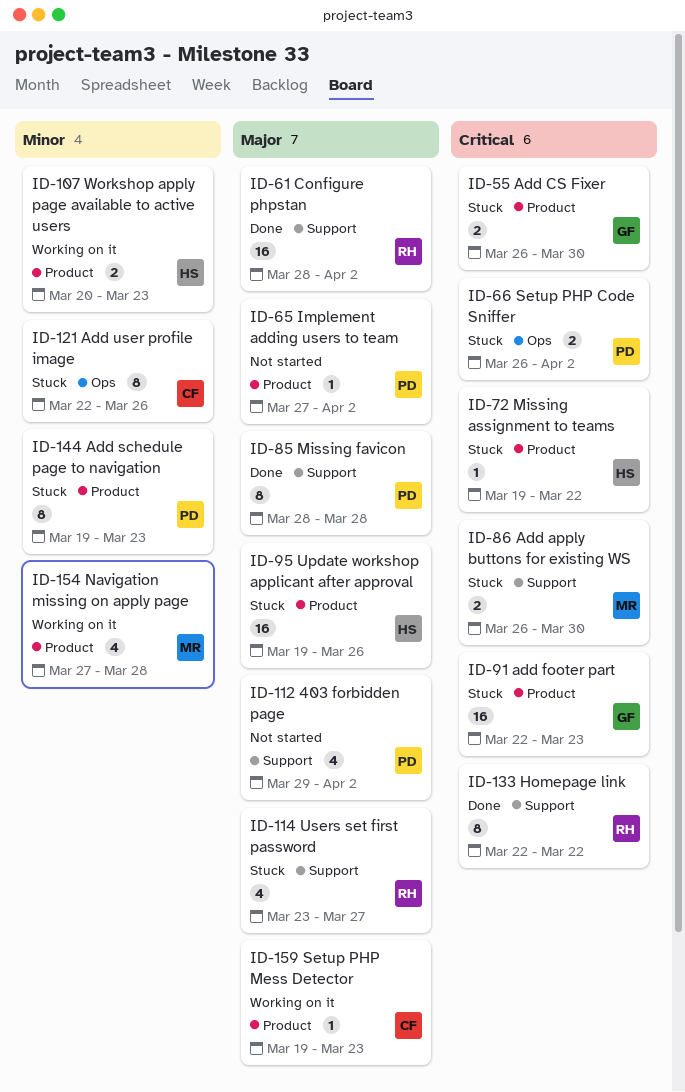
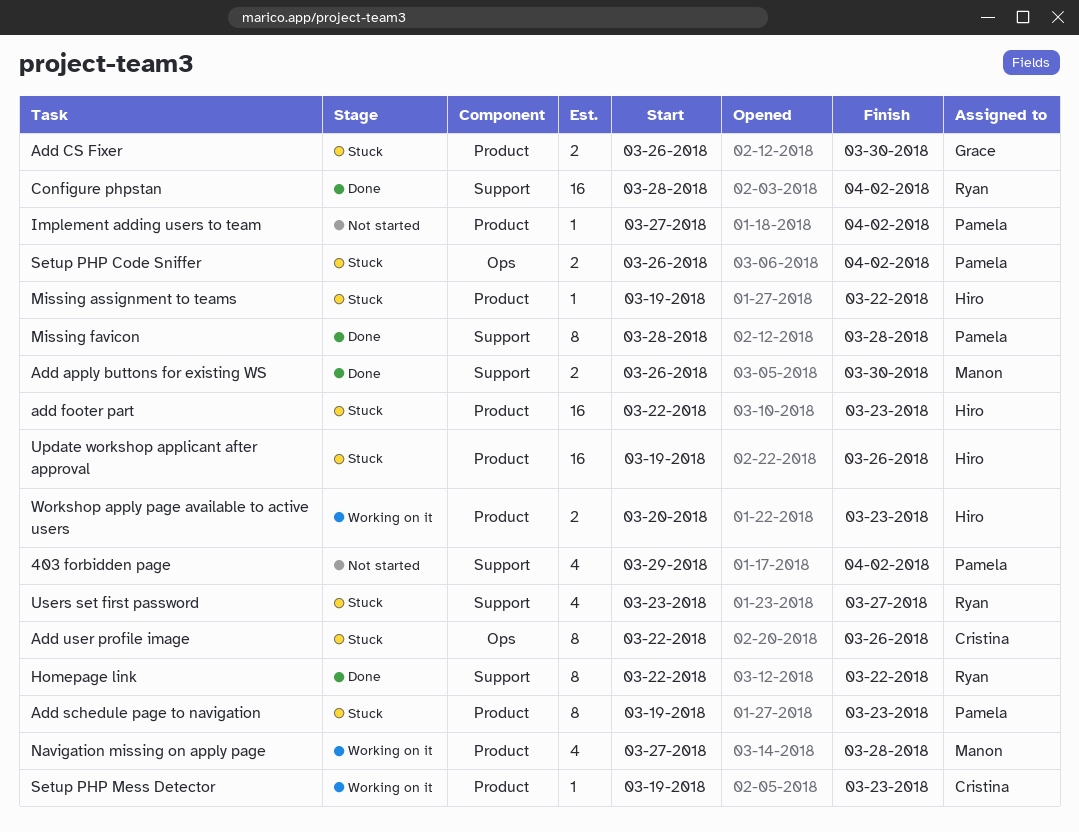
Add apply buttons for existing WS, status: Stuck -> Done
add footer part, owner: Grace -> Hiro

